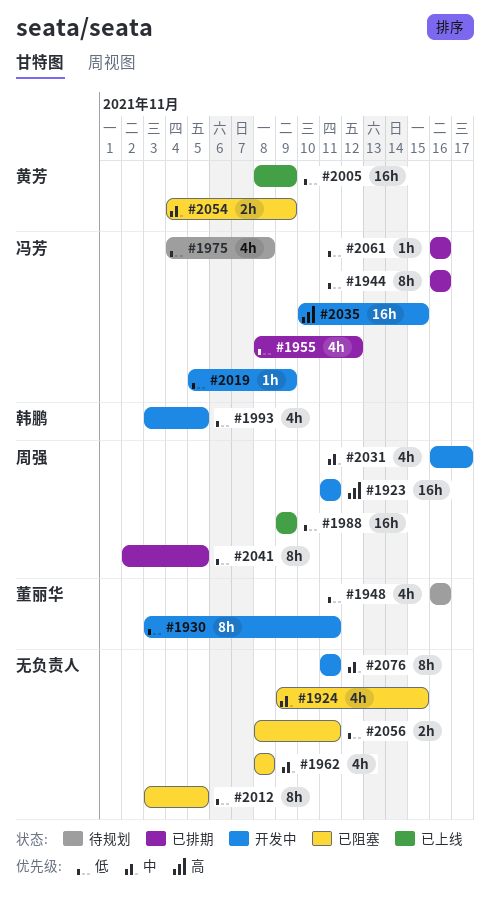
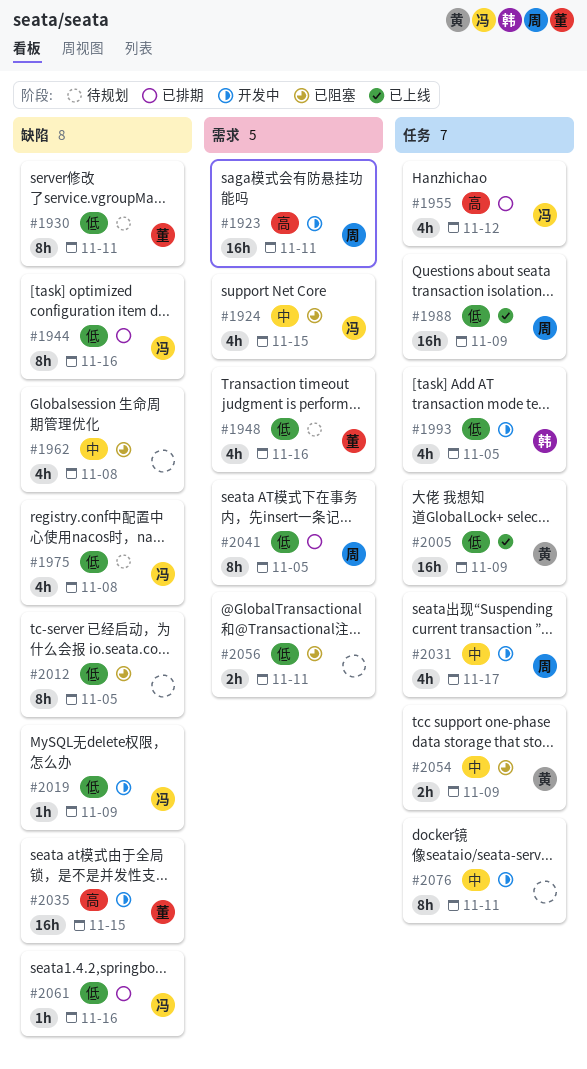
#1924, owner: none -> 冯芳
#1930, status: 开发中 -> 待规划
#1955, priority: 低 -> 高
#2035, owner: 冯芳 -> 董丽华

